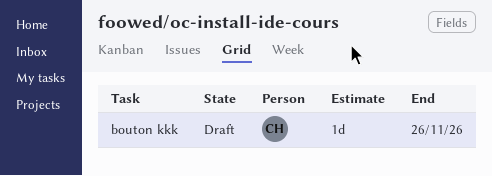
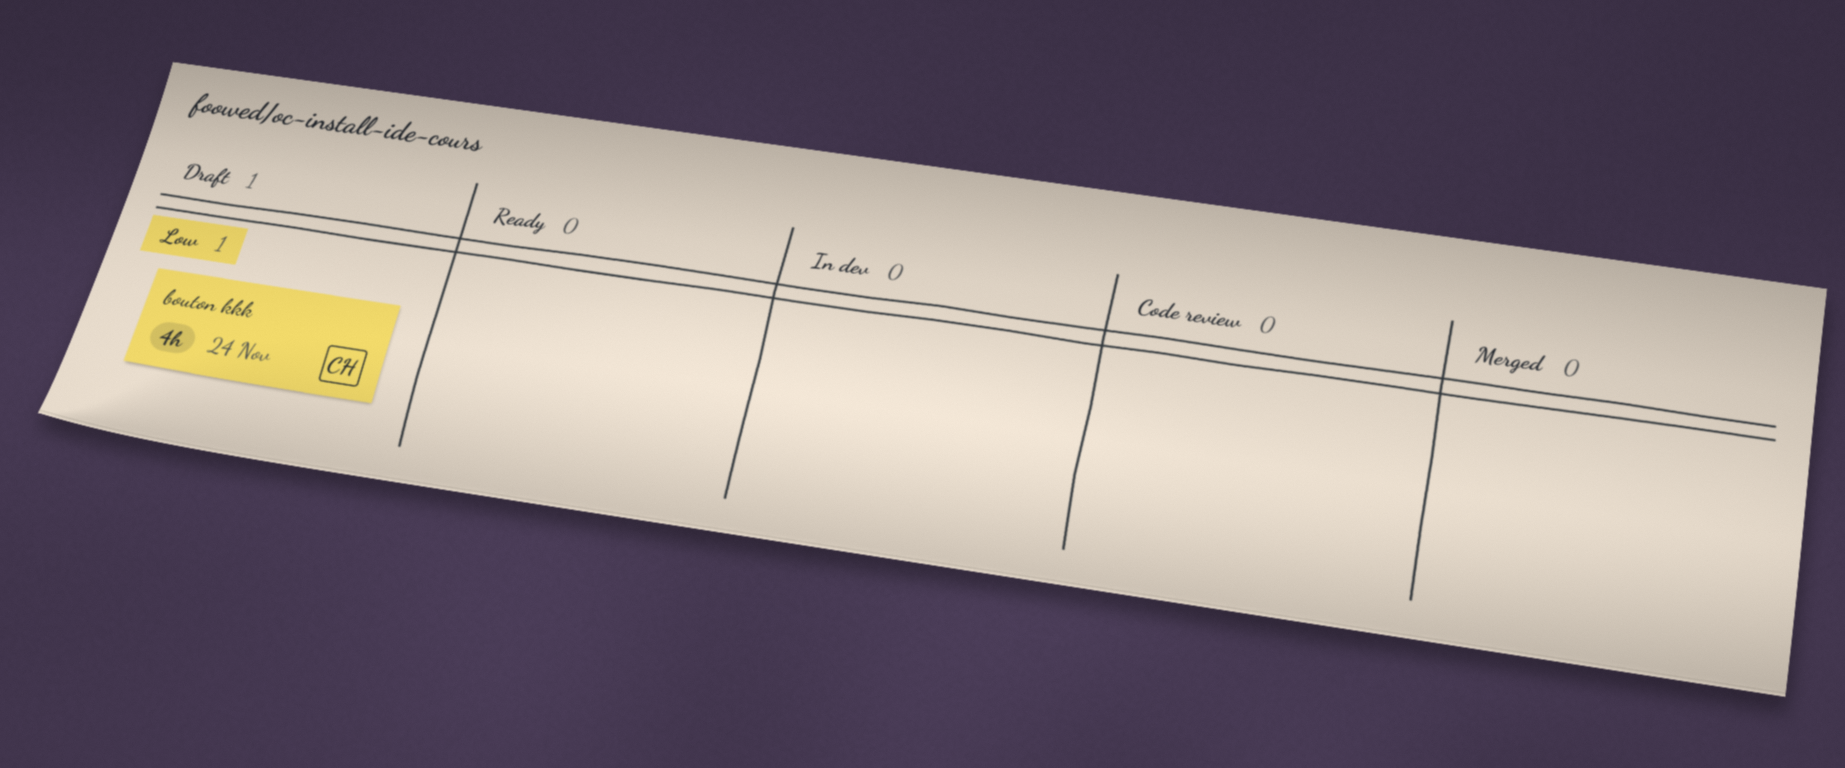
bouton kkk, estimate: 1d -> 4h
bouton kkk, due: Nov 26 -> Nov 24

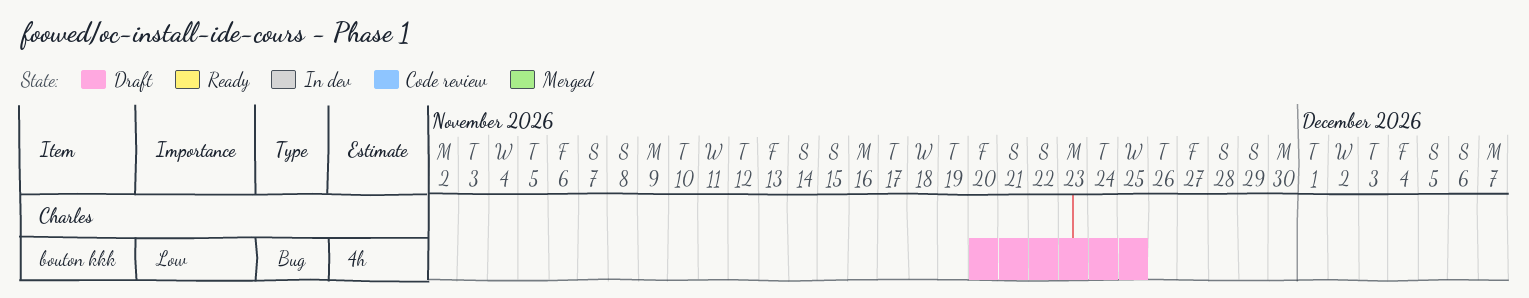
bouton kkk, due: Nov 24 -> Nov 25

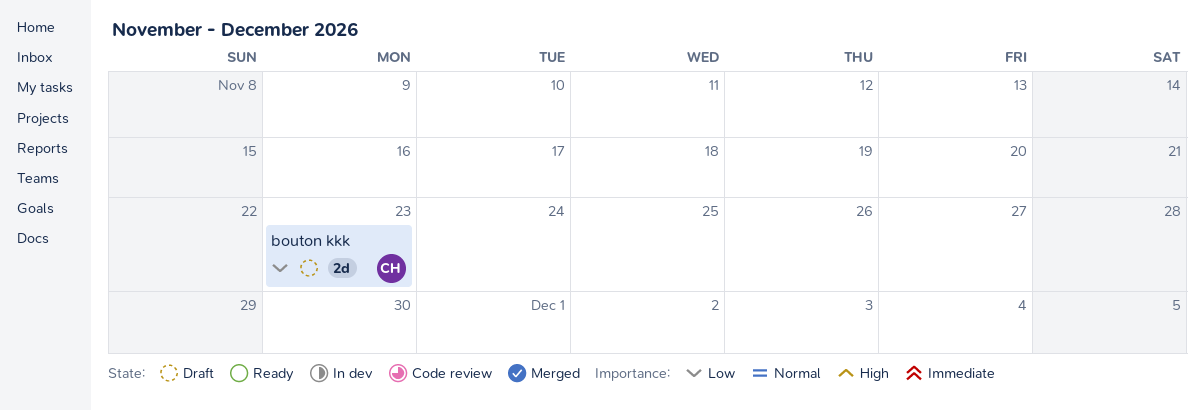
bouton kkk, estimate: 4h -> 2d
bouton kkk, due: Nov 25 -> Nov 23

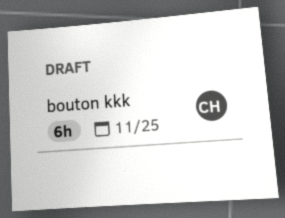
bouton kkk, estimate: 2d -> 6h
bouton kkk, due: Nov 23 -> Nov 25

